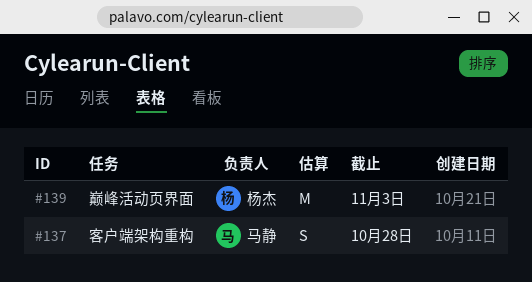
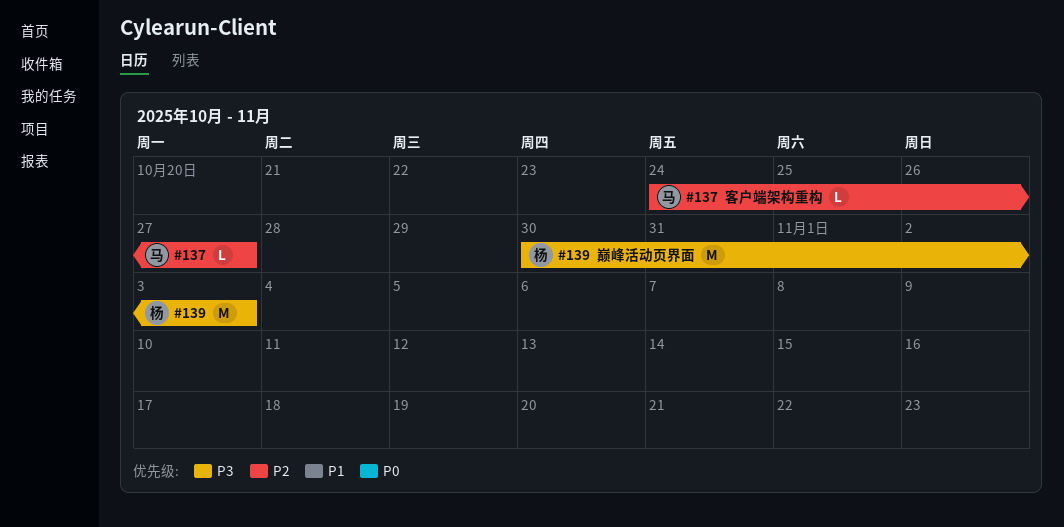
#137, estimate: S -> L
#137, due: Oct 28 -> Oct 27

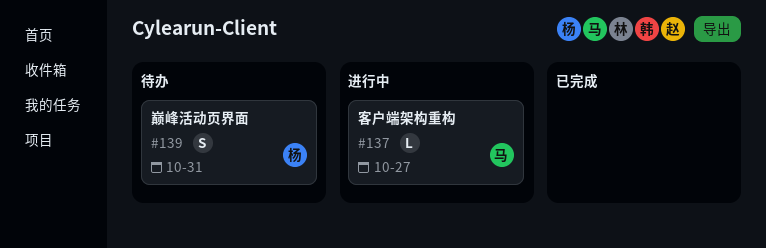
#139, estimate: M -> S
#139, due: Nov 3 -> Oct 31

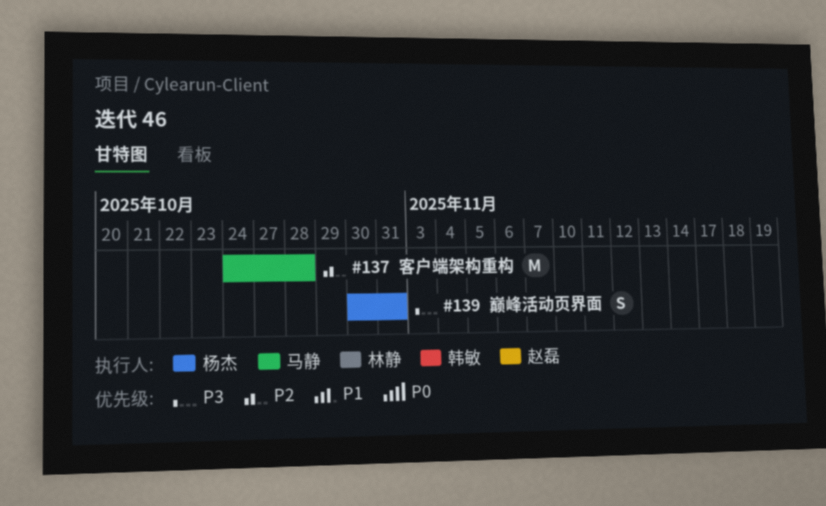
#137, estimate: L -> M
#137, due: Oct 27 -> Oct 28

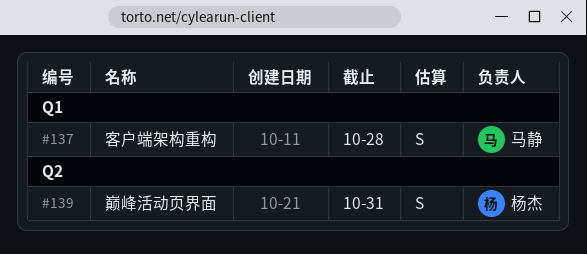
#137, estimate: M -> S

